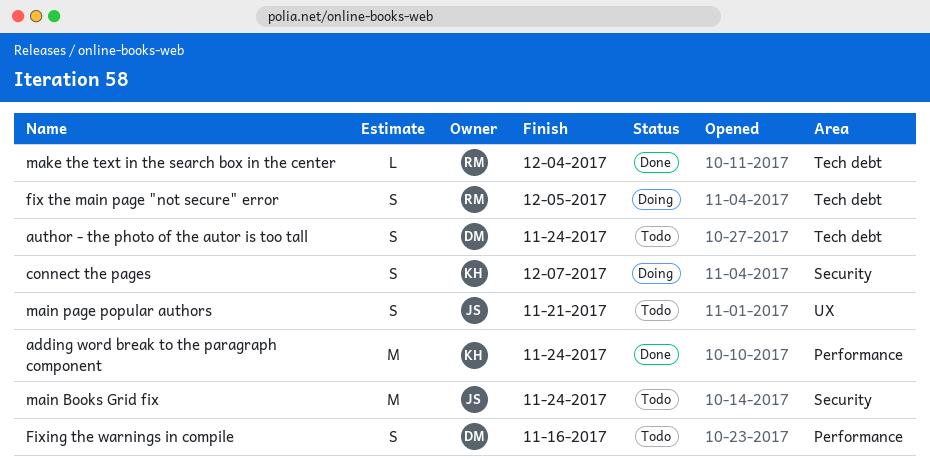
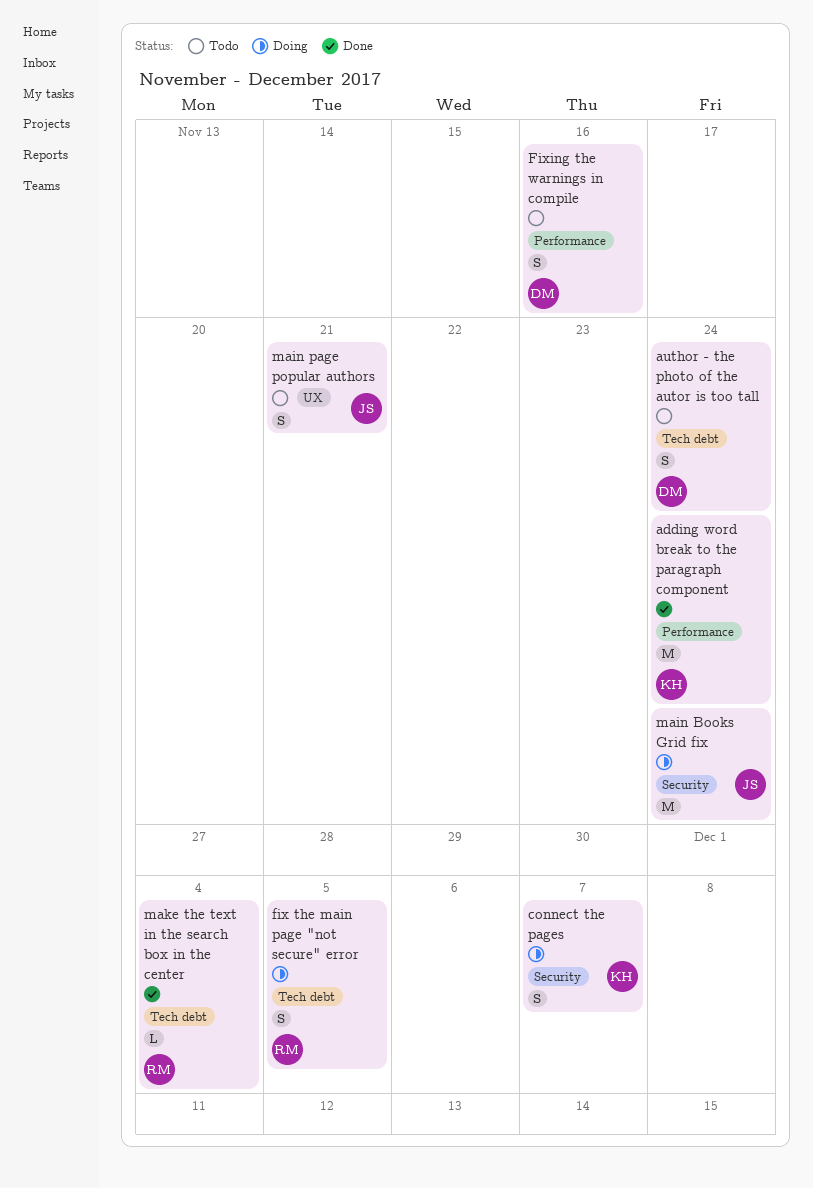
main Books Grid fix, status: Todo -> Doing

